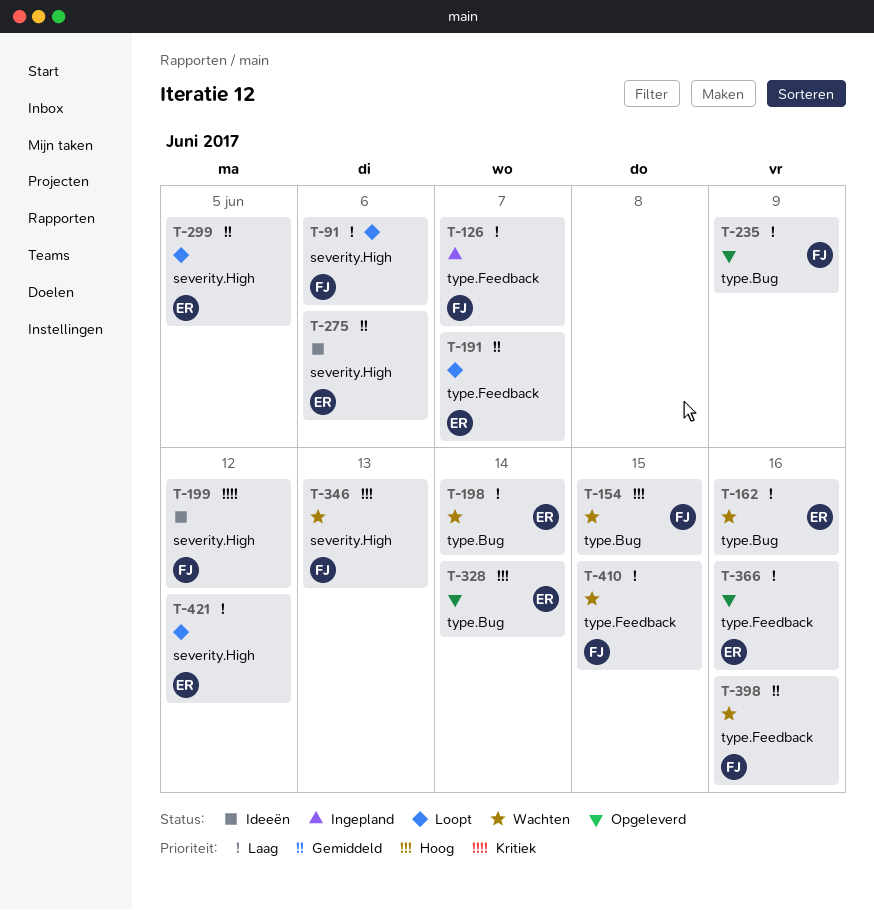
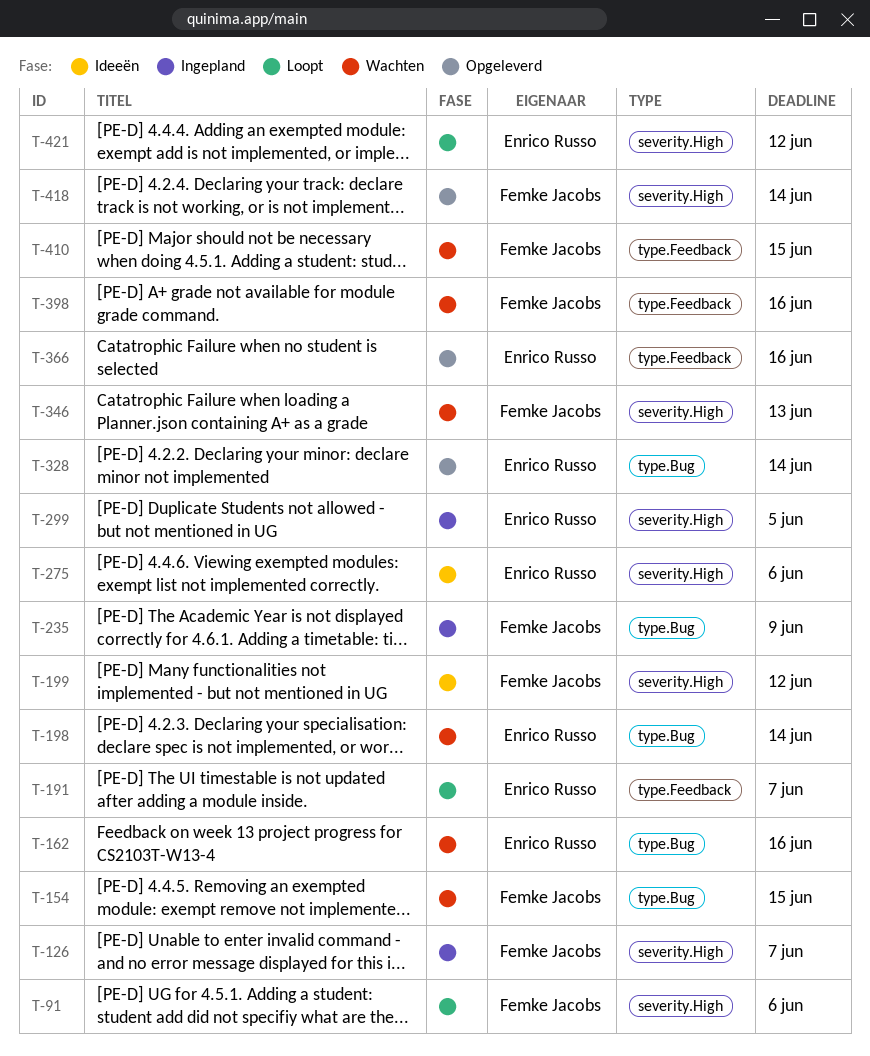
T-126, label: type.Feedback -> severity.High
T-235, status: Opgeleverd -> Ingepland
T-299, status: Loopt -> Ingepland
T-418: none -> present

